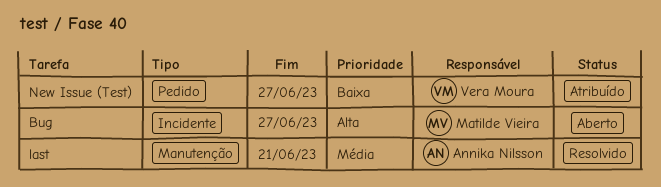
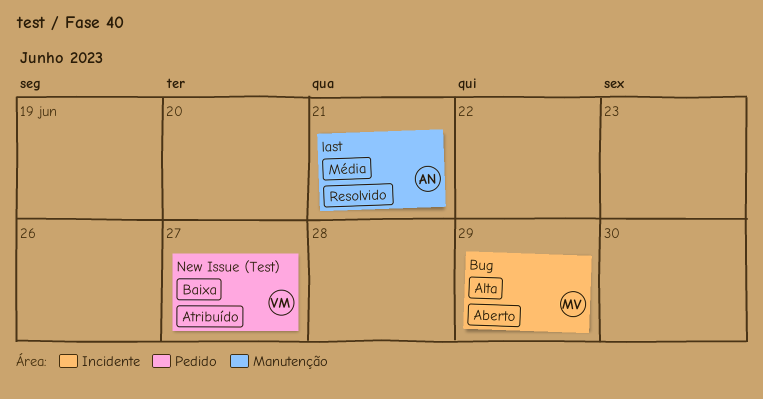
Bug, due: Jun 27 -> Jun 29

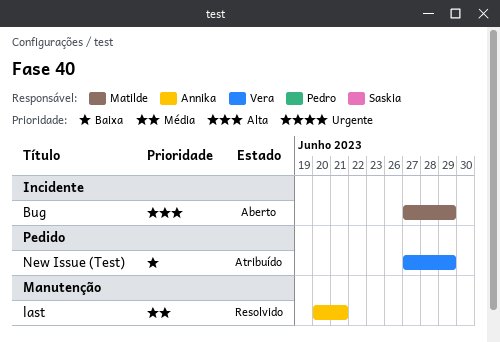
New Issue (Test), due: Jun 27 -> Jun 29

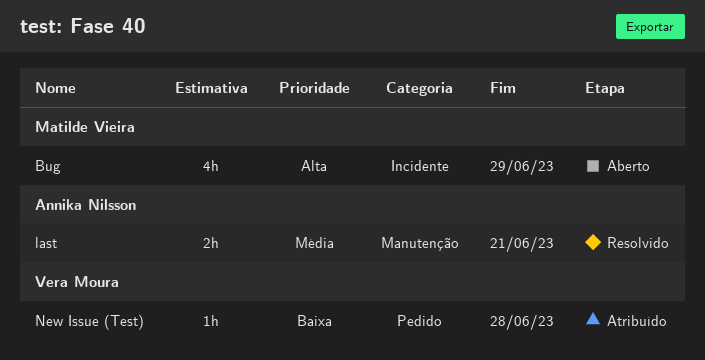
New Issue (Test), due: Jun 29 -> Jun 28

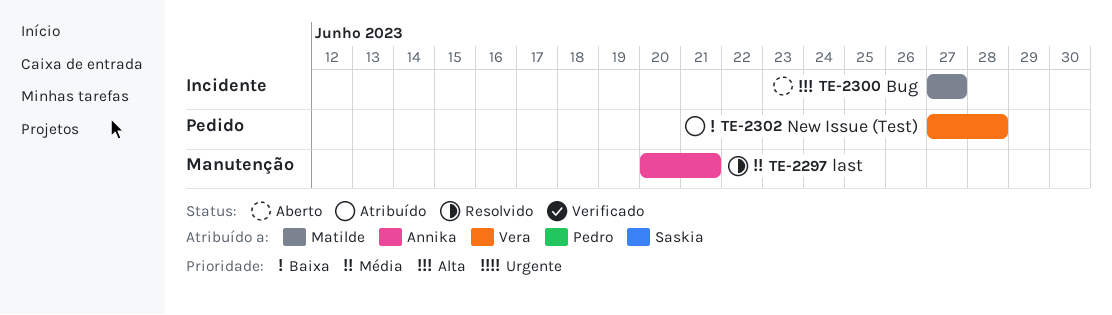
Bug, due: Jun 29 -> Jun 27

